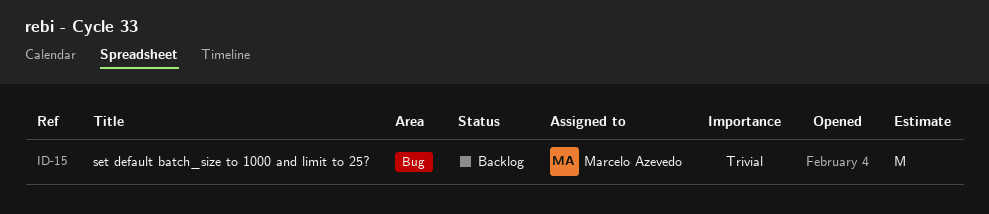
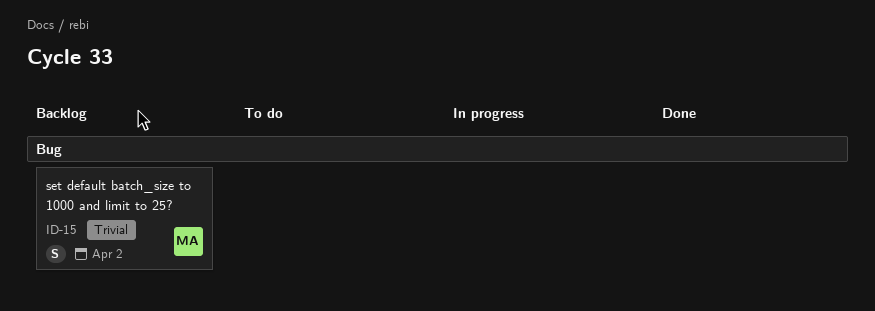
ID-15, estimate: M -> S

